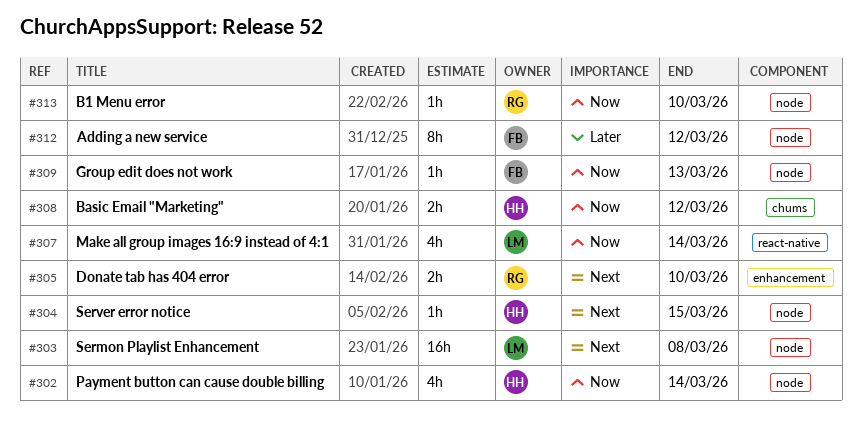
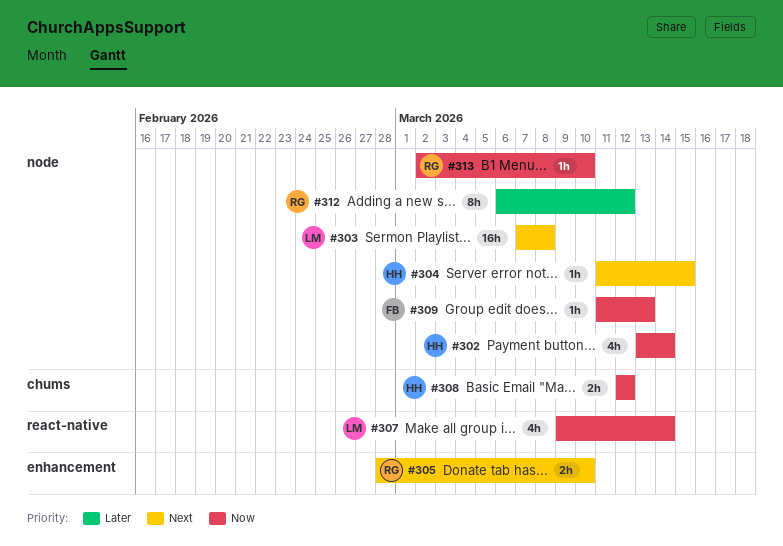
#312, owner: FB -> RG

